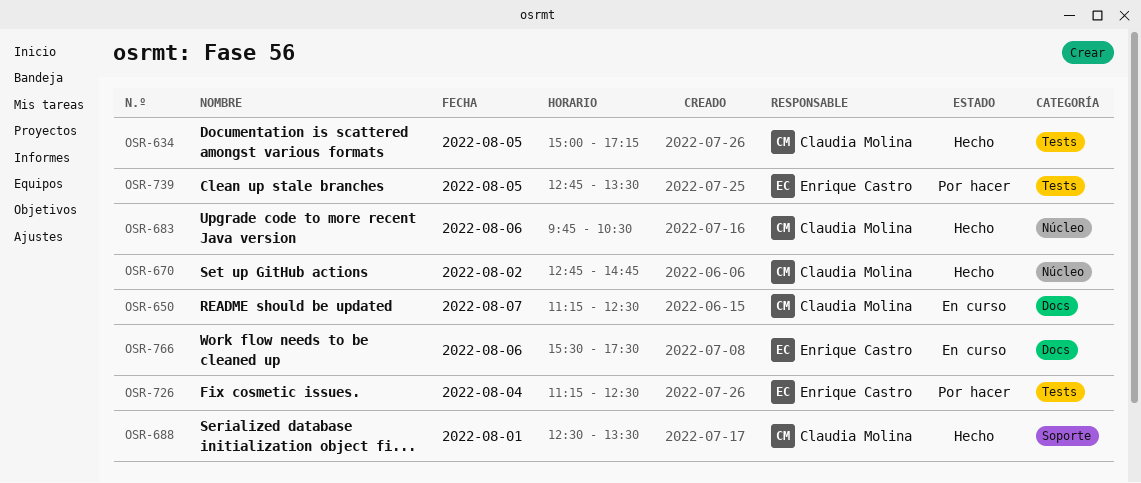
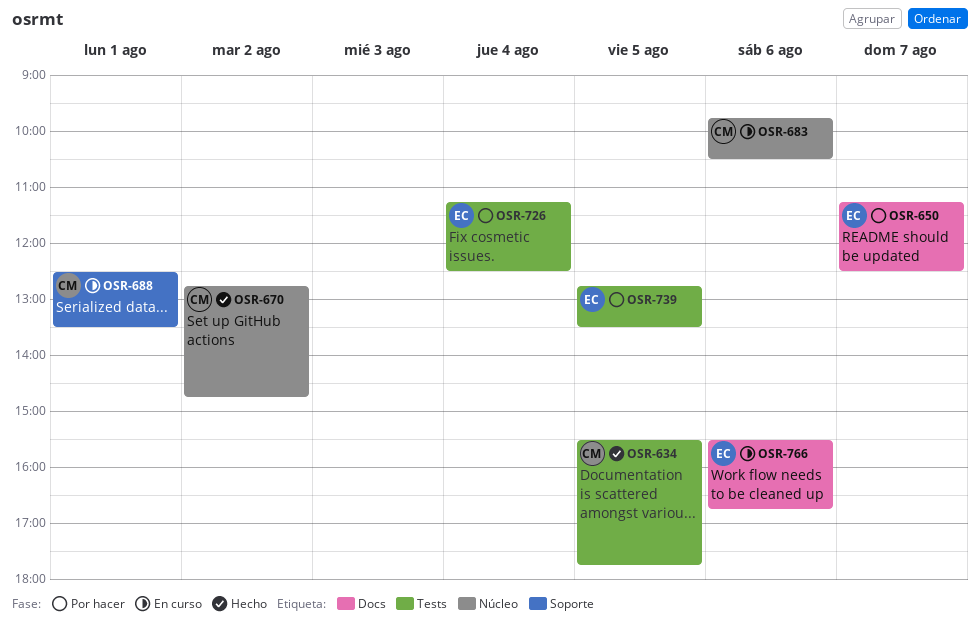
OSR-634, begins: 15:00 -> 15:30
OSR-634, ends: 17:15 -> 17:45
OSR-650, status: En curso -> Por hacer
OSR-650, owner: Claudia Molina -> Enrique Castro
OSR-683, status: Hecho -> En curso
OSR-688, status: Hecho -> En curso
OSR-766, ends: 17:30 -> 16:45

